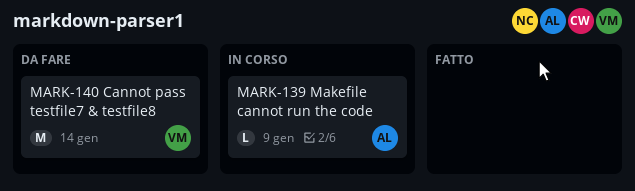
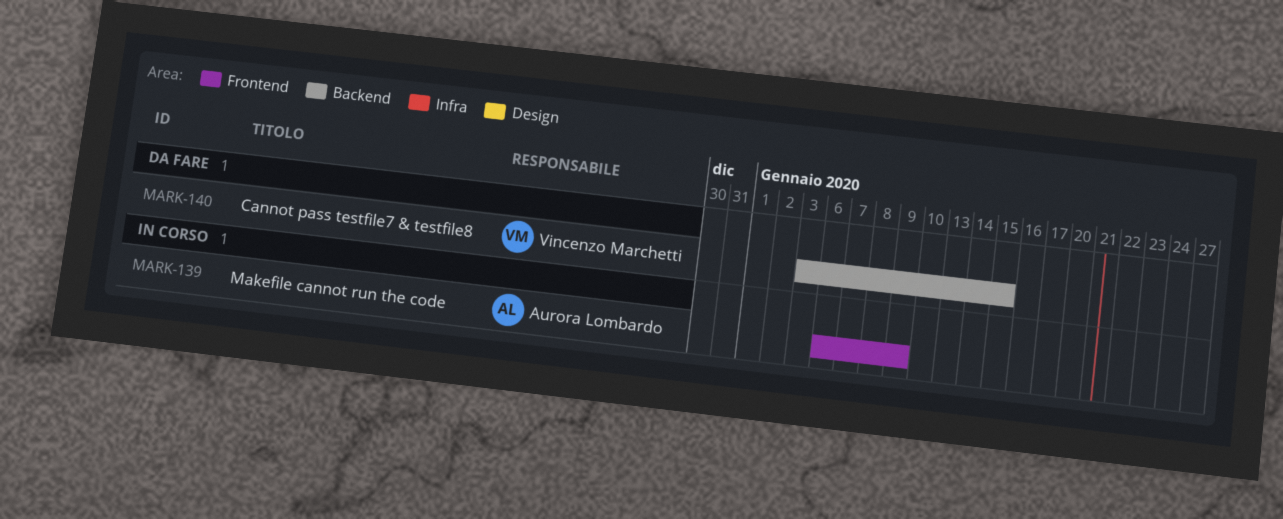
MARK-140, due: Jan 14 -> Jan 15

